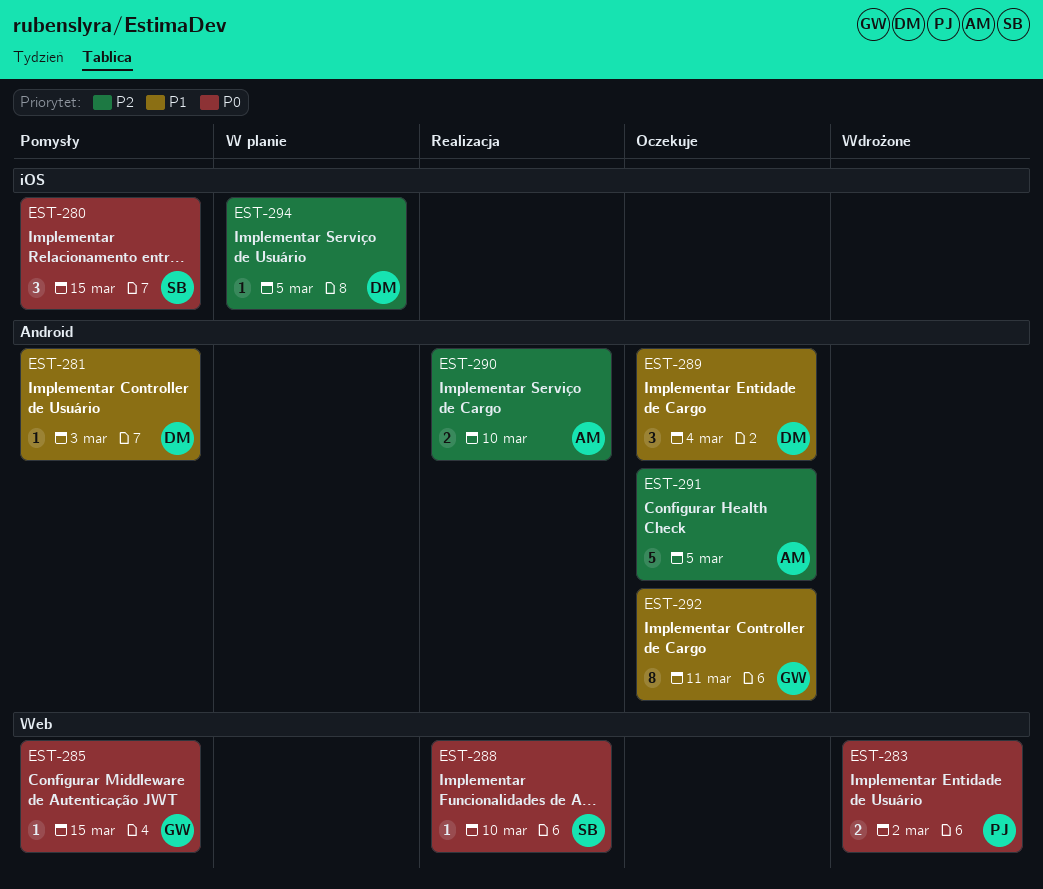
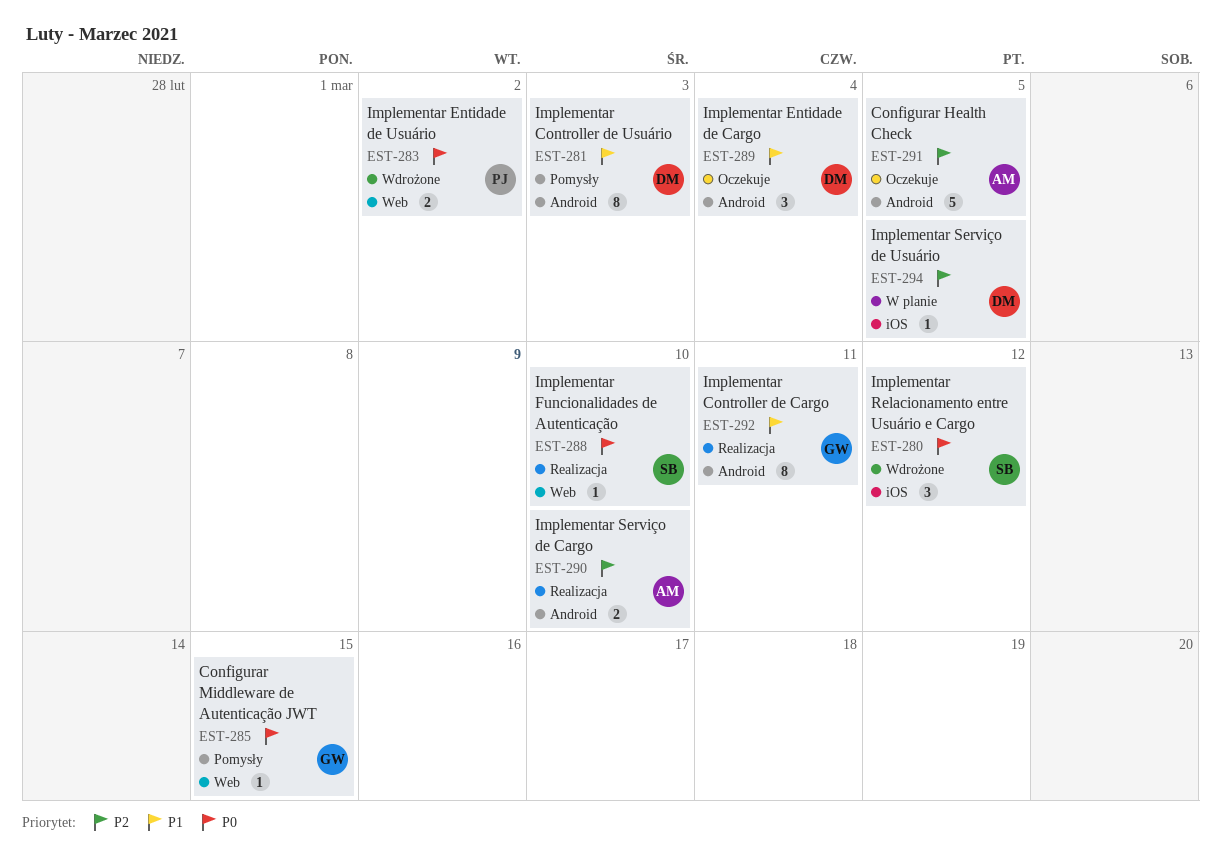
EST-280, status: Pomysły -> Wdrożone
EST-280, due: Mar 15 -> Mar 12
EST-281, estimate: 1 -> 8
EST-292, status: Oczekuje -> Realizacja

